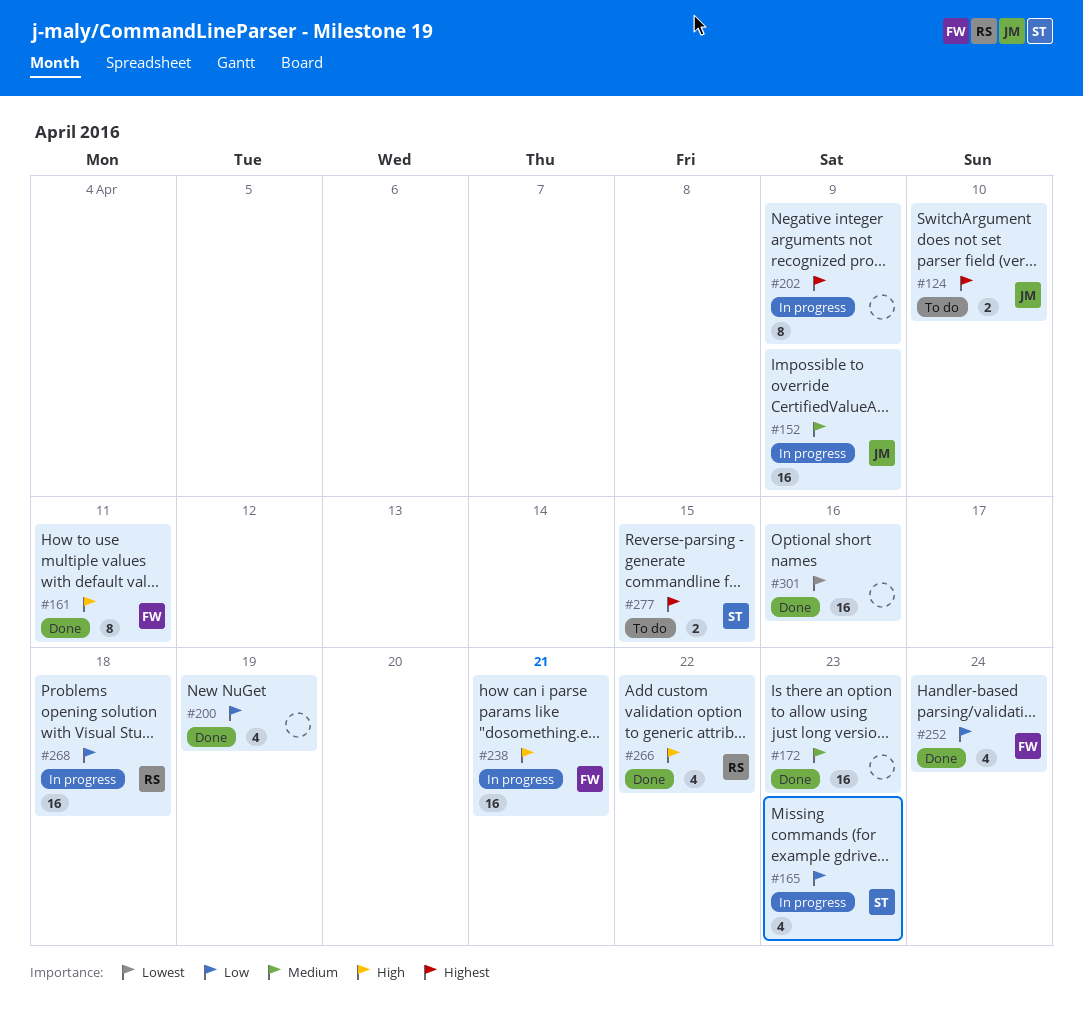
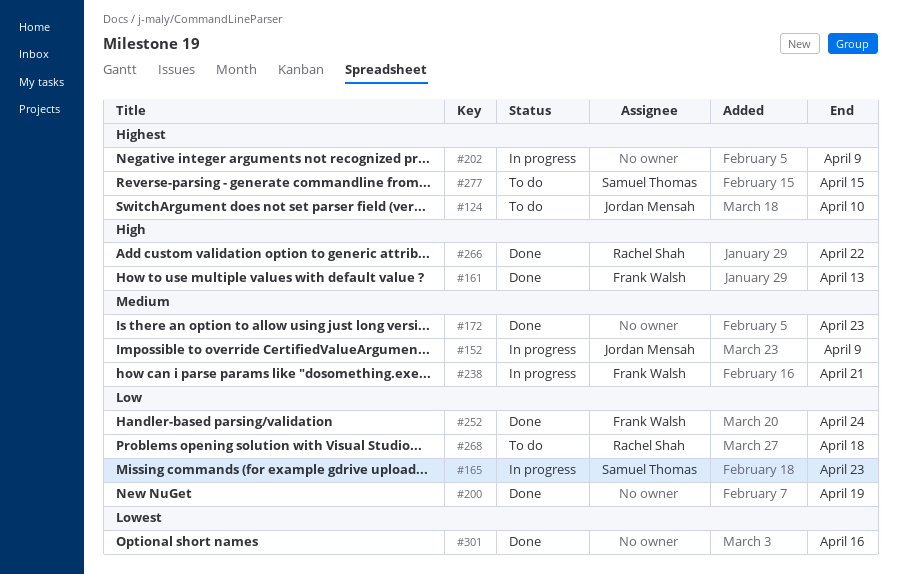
#161, due: Apr 11 -> Apr 13
#238, priority: High -> Medium
#268, status: In progress -> To do

